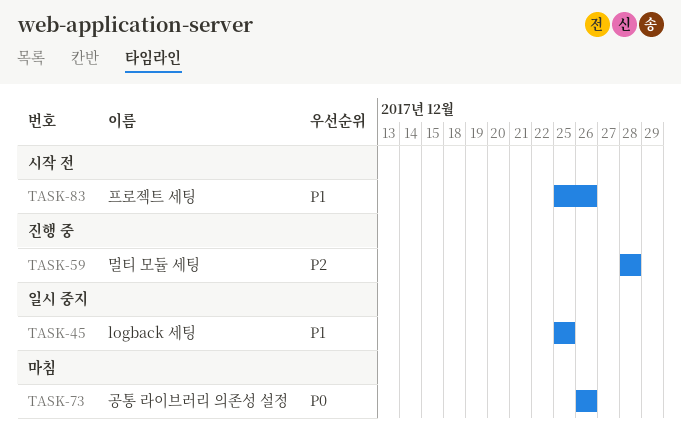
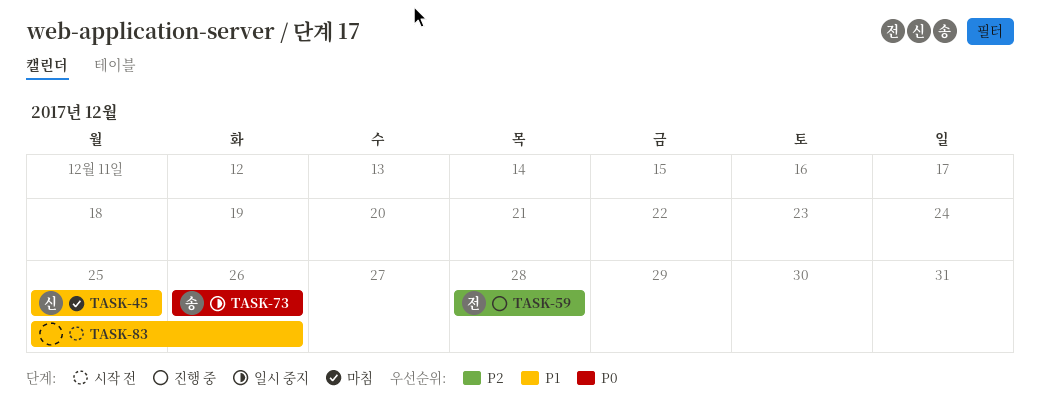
TASK-45, status: 일시 중지 -> 마침
TASK-73, status: 마침 -> 일시 중지

